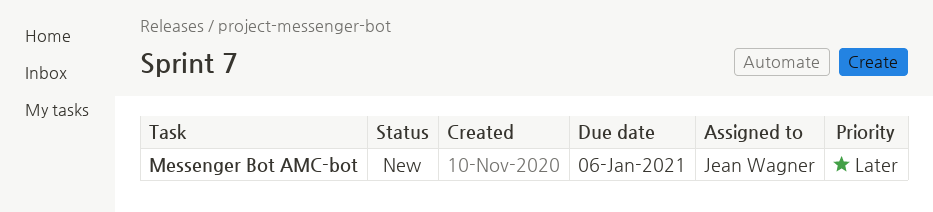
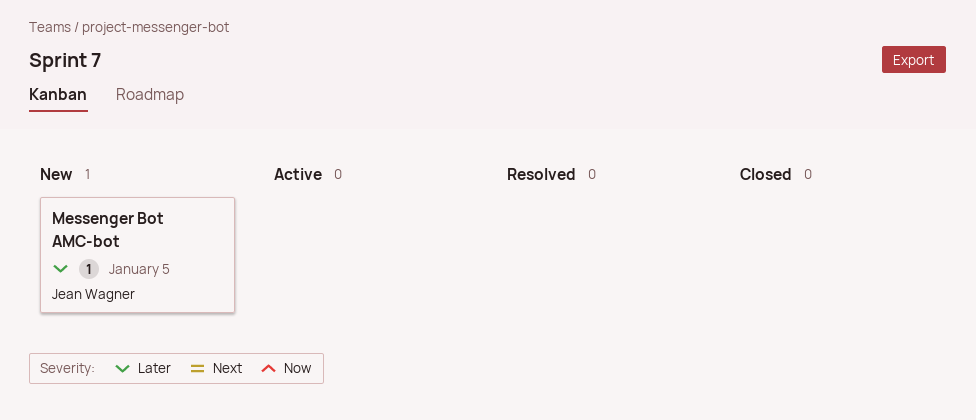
Messenger Bot AMC-bot, due: Jan 6 -> Jan 5

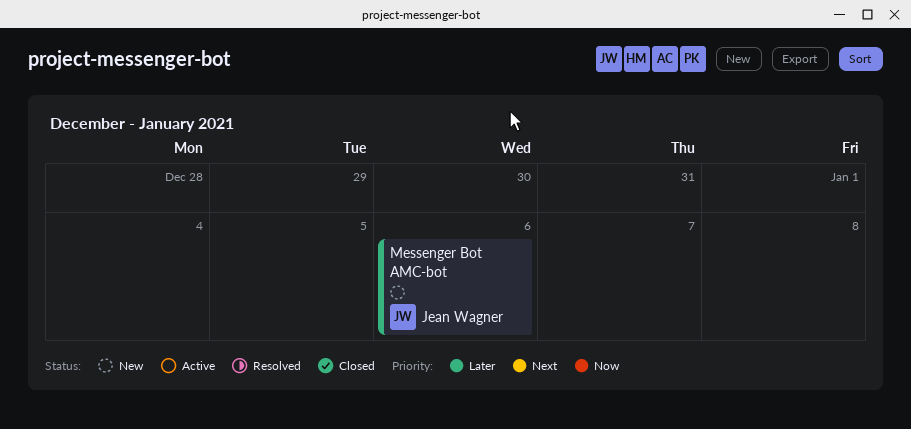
Messenger Bot AMC-bot, due: Jan 5 -> Jan 6

